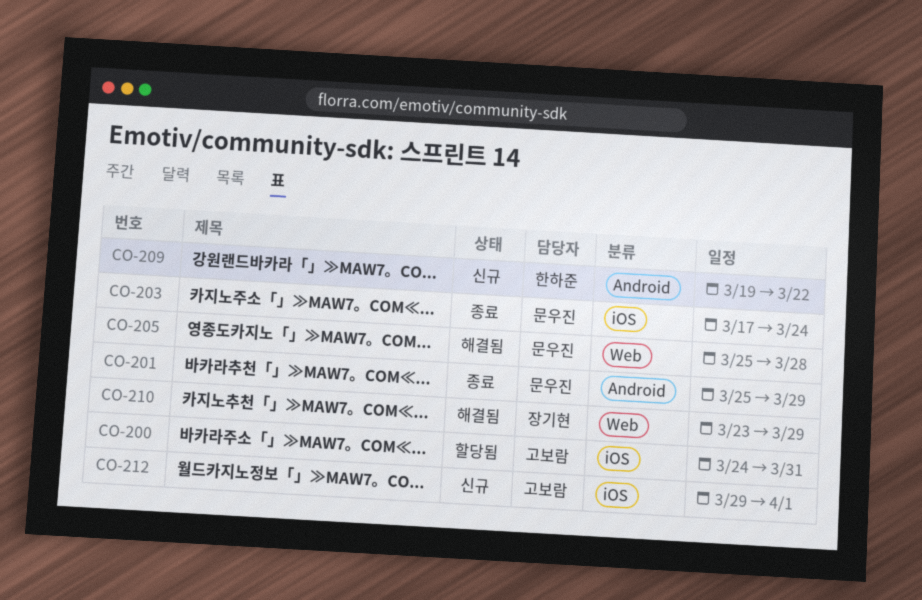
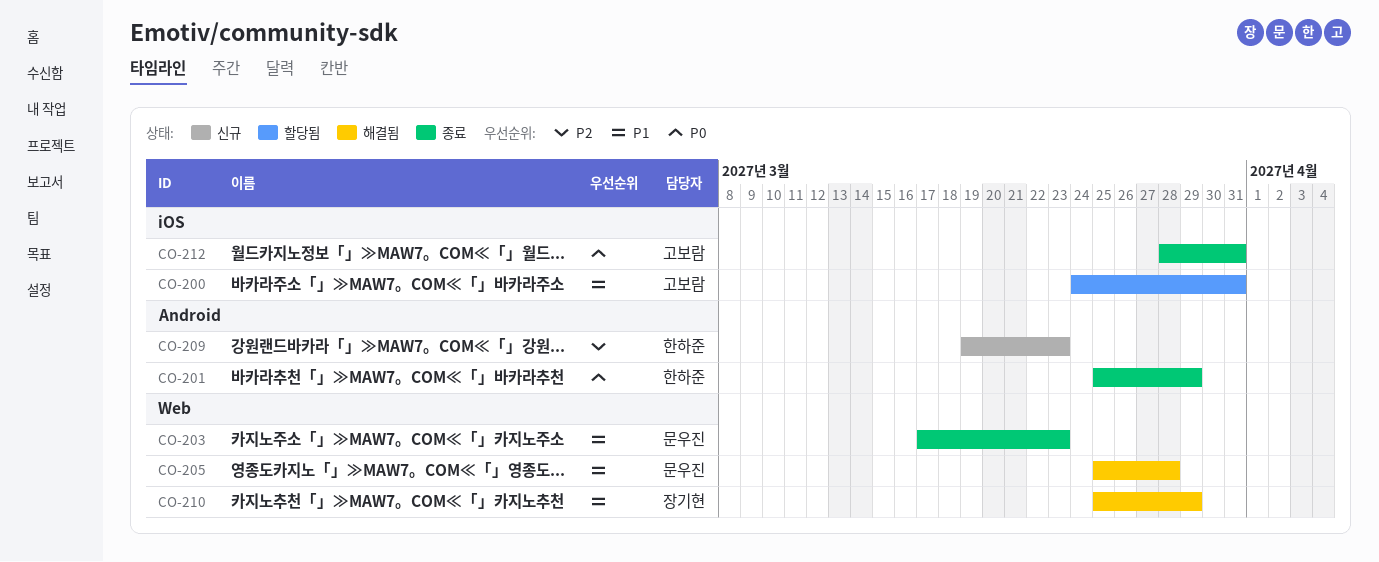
CO-201, owner: 문우진 -> 한하준
CO-203, label: iOS -> Web
CO-203, due: Mar 24 -> Mar 23
CO-209, due: Mar 22 -> Mar 23
CO-210, start: Mar 23 -> Mar 25
CO-212, status: 신규 -> 종료
CO-212, start: Mar 29 -> Mar 28
CO-212, due: Apr 1 -> Mar 31

